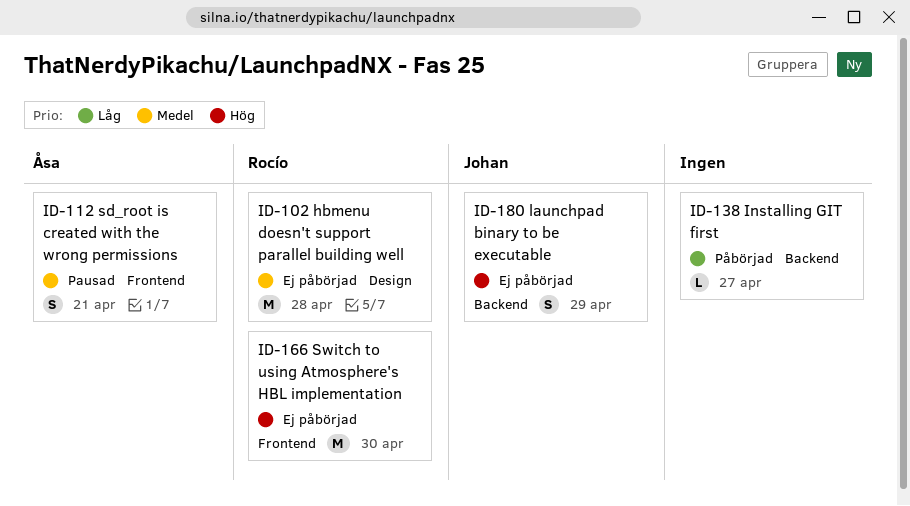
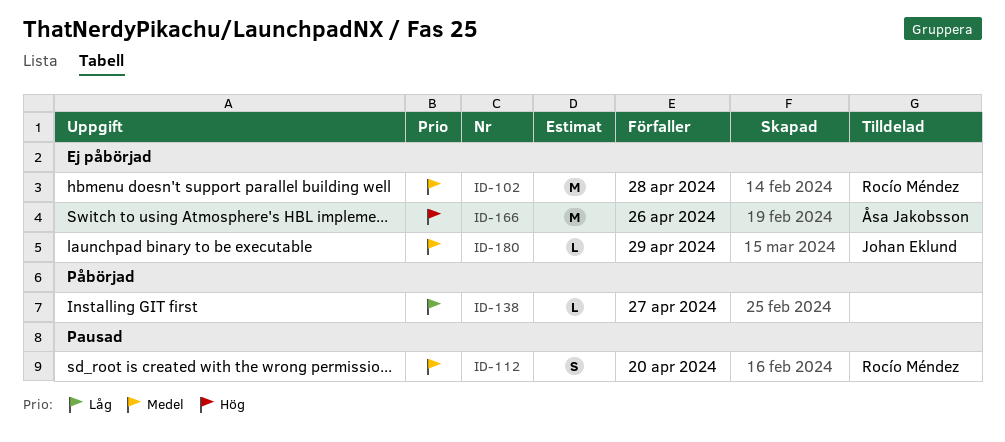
ID-112, owner: Åsa Jakobsson -> Rocío Méndez
ID-112, due: Apr 21 -> Apr 20
ID-166, owner: Rocío Méndez -> Åsa Jakobsson
ID-166, due: Apr 30 -> Apr 26
ID-180, priority: Hög -> Medel
ID-180, estimate: S -> L

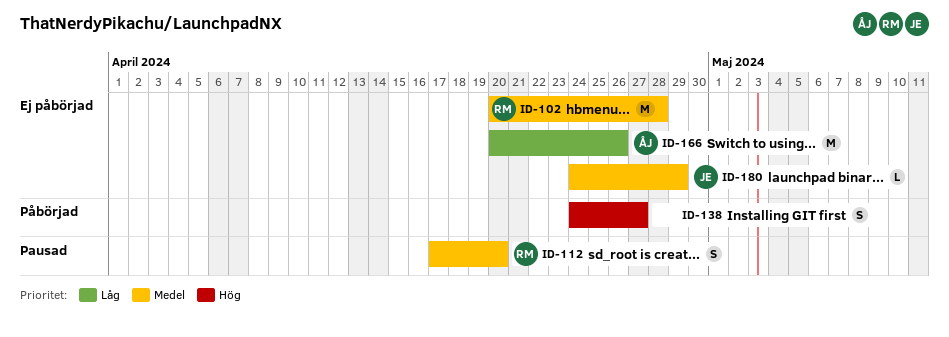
ID-138, priority: Låg -> Hög
ID-138, estimate: L -> S
ID-166, priority: Hög -> Låg

